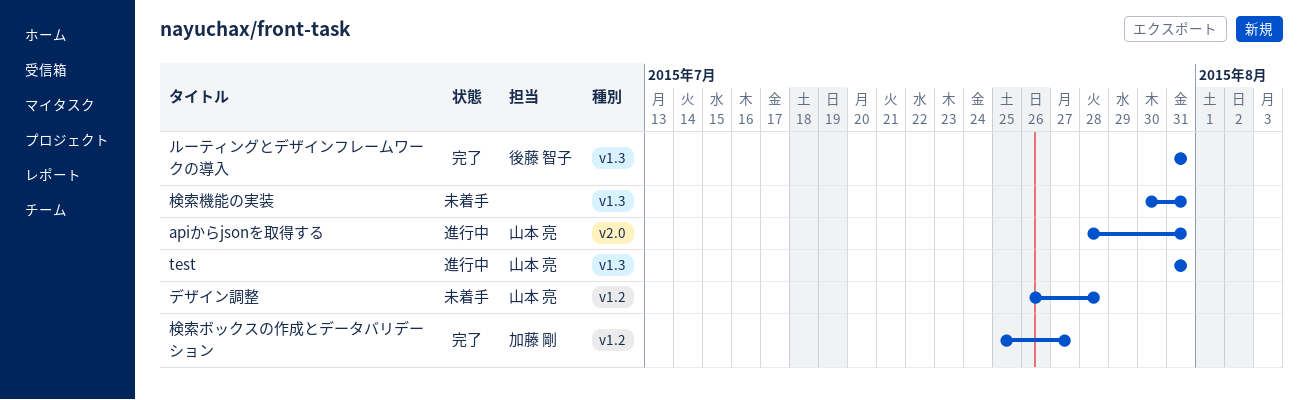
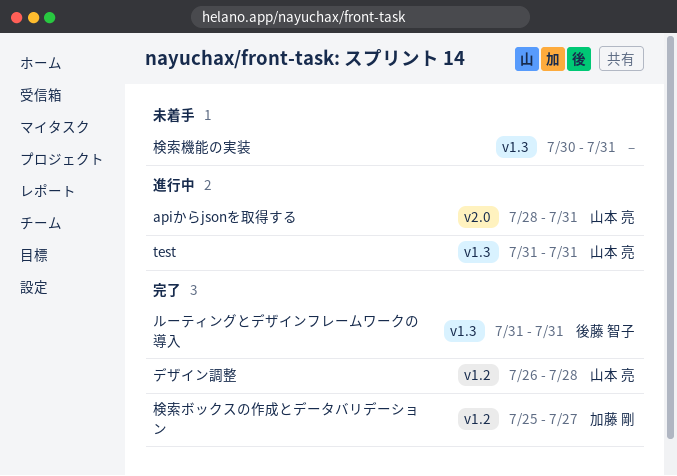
デザイン調整, status: 未着手 -> 完了

